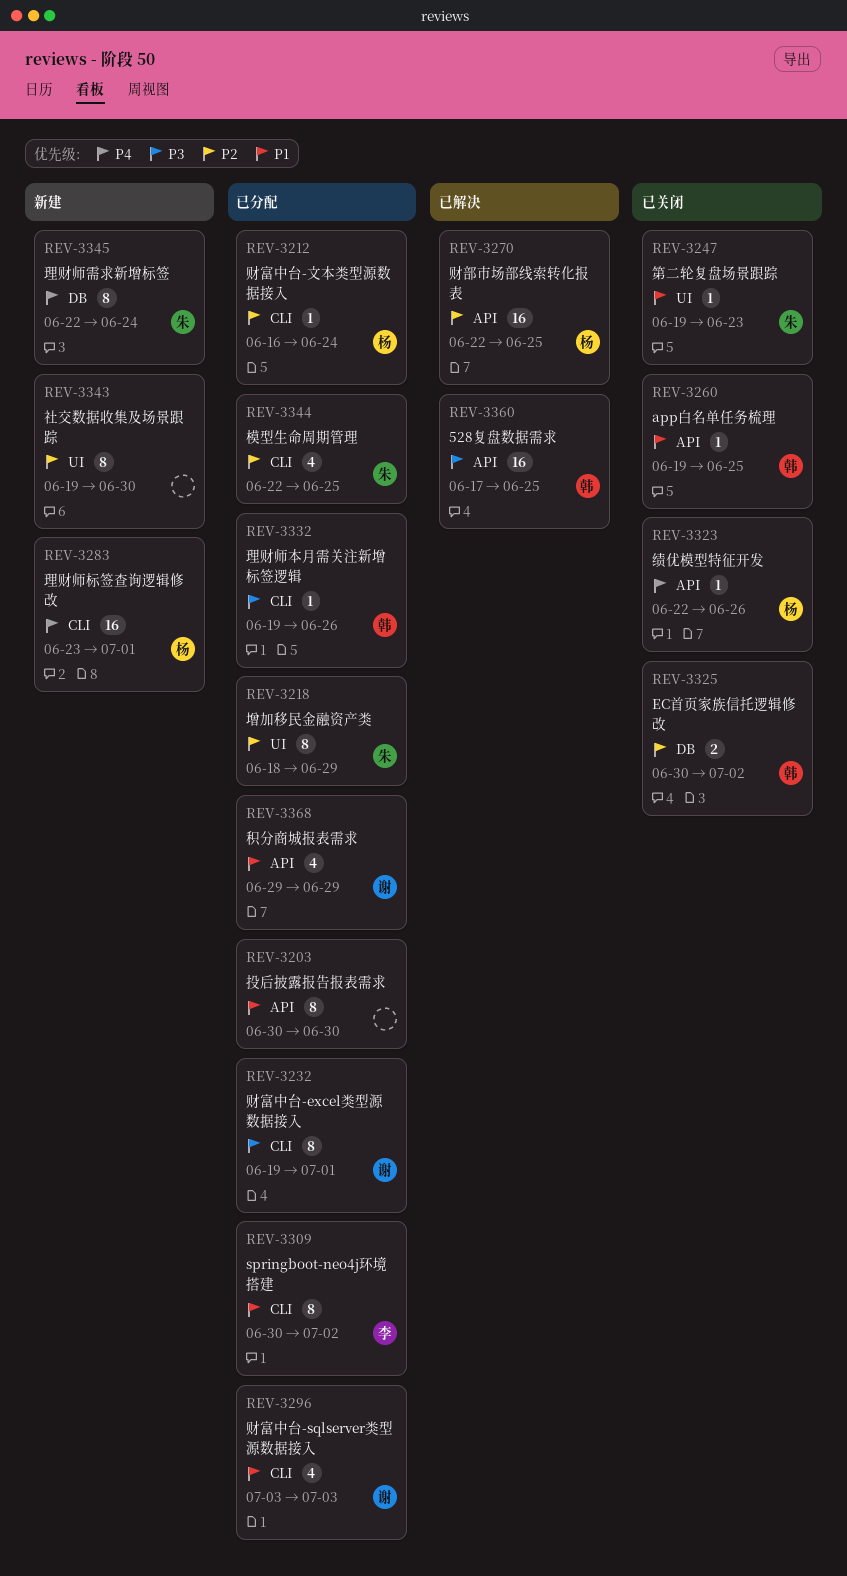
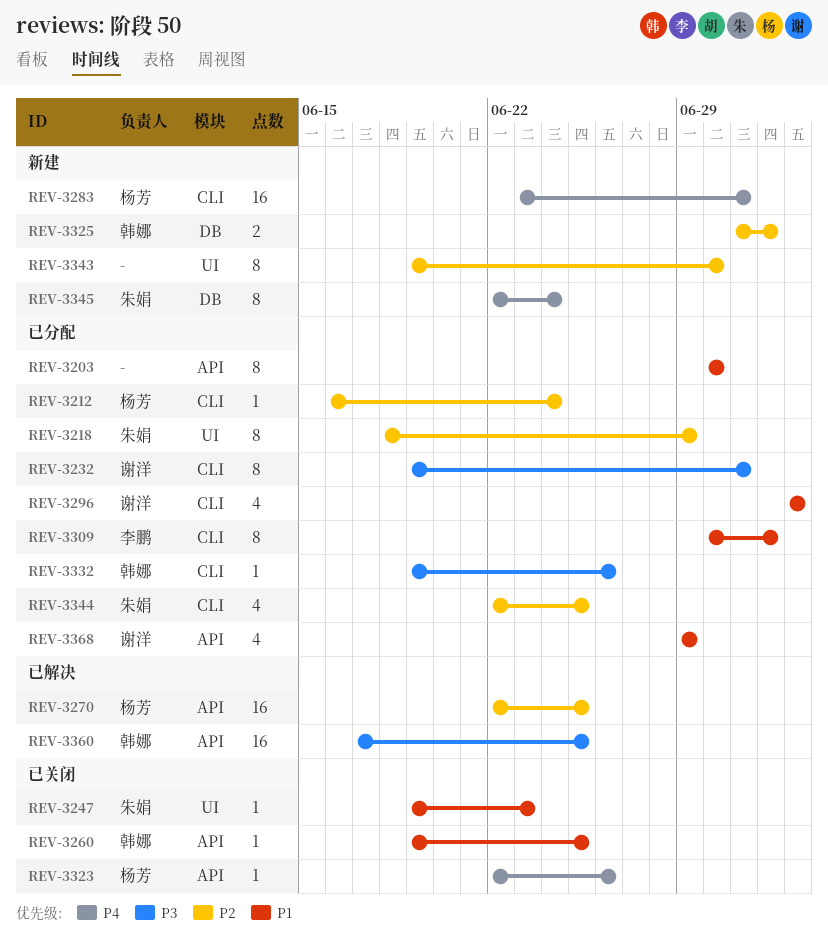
REV-3325, status: 已关闭 -> 新建
REV-3325, start: Jun 30 -> Jul 1

